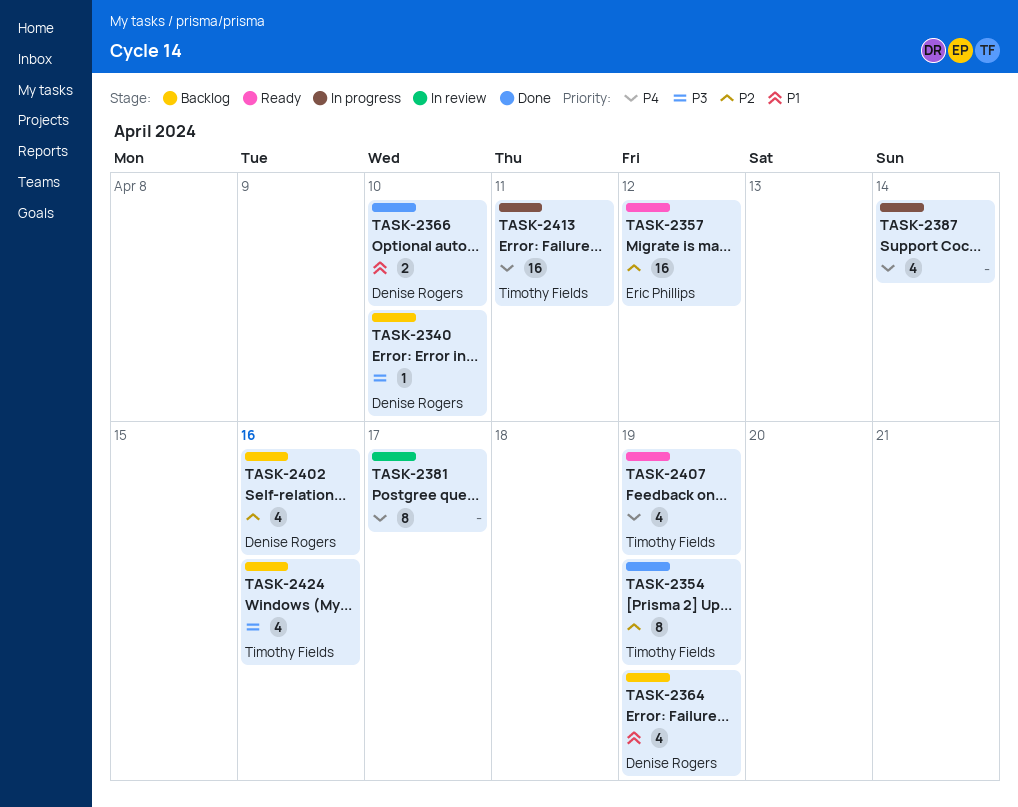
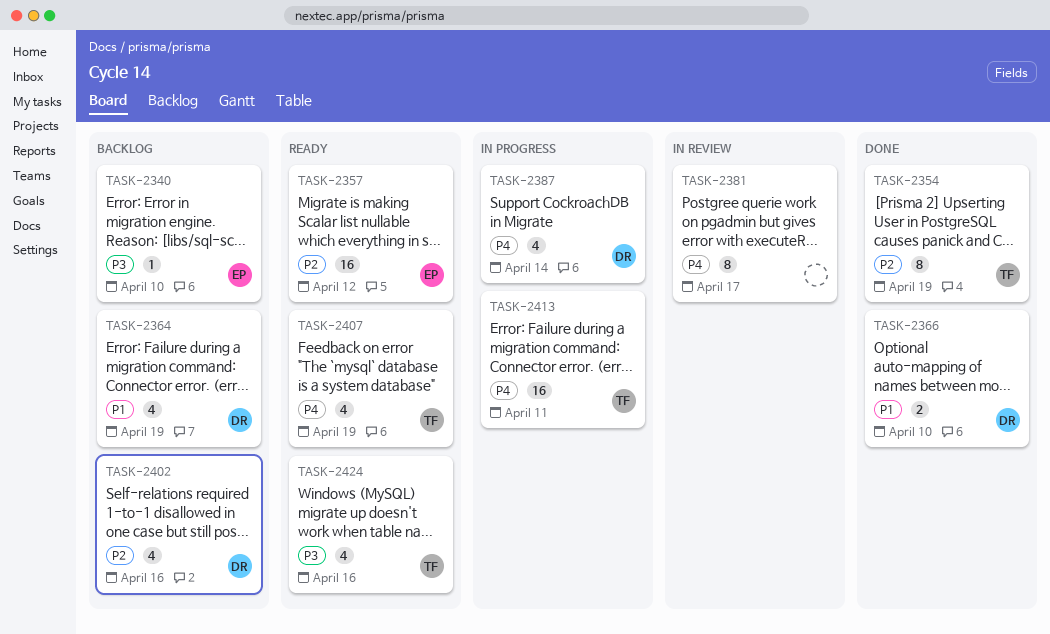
TASK-2340, owner: Denise Rogers -> Eric Phillips
TASK-2387, owner: none -> Denise Rogers
TASK-2424, status: Backlog -> Ready

